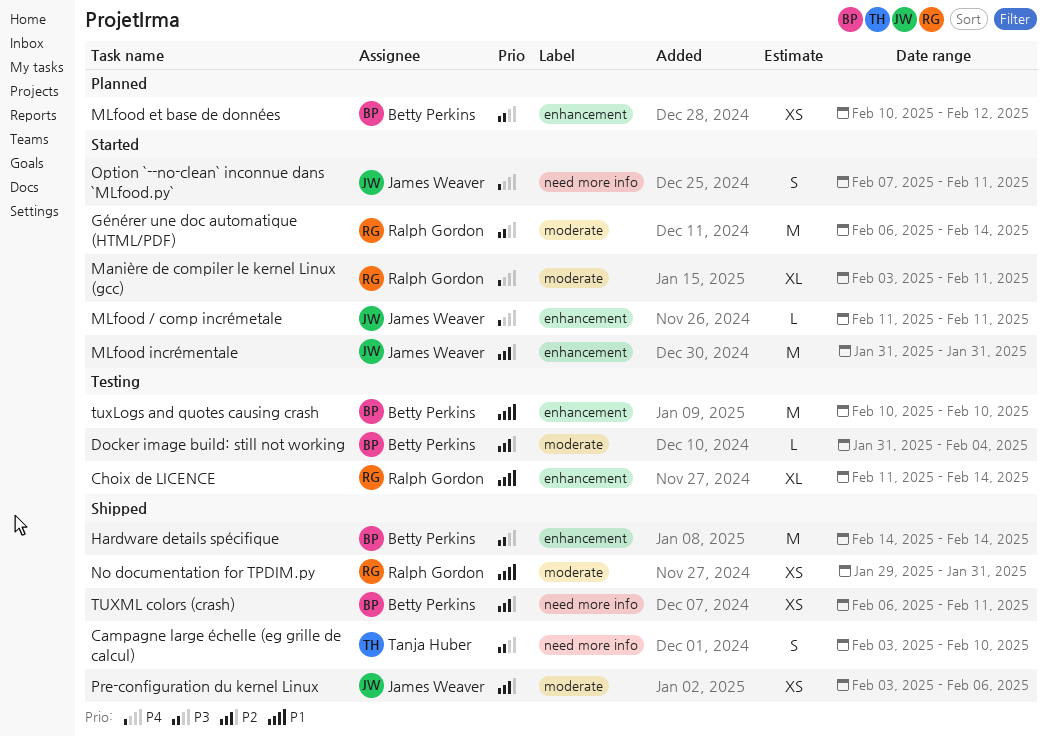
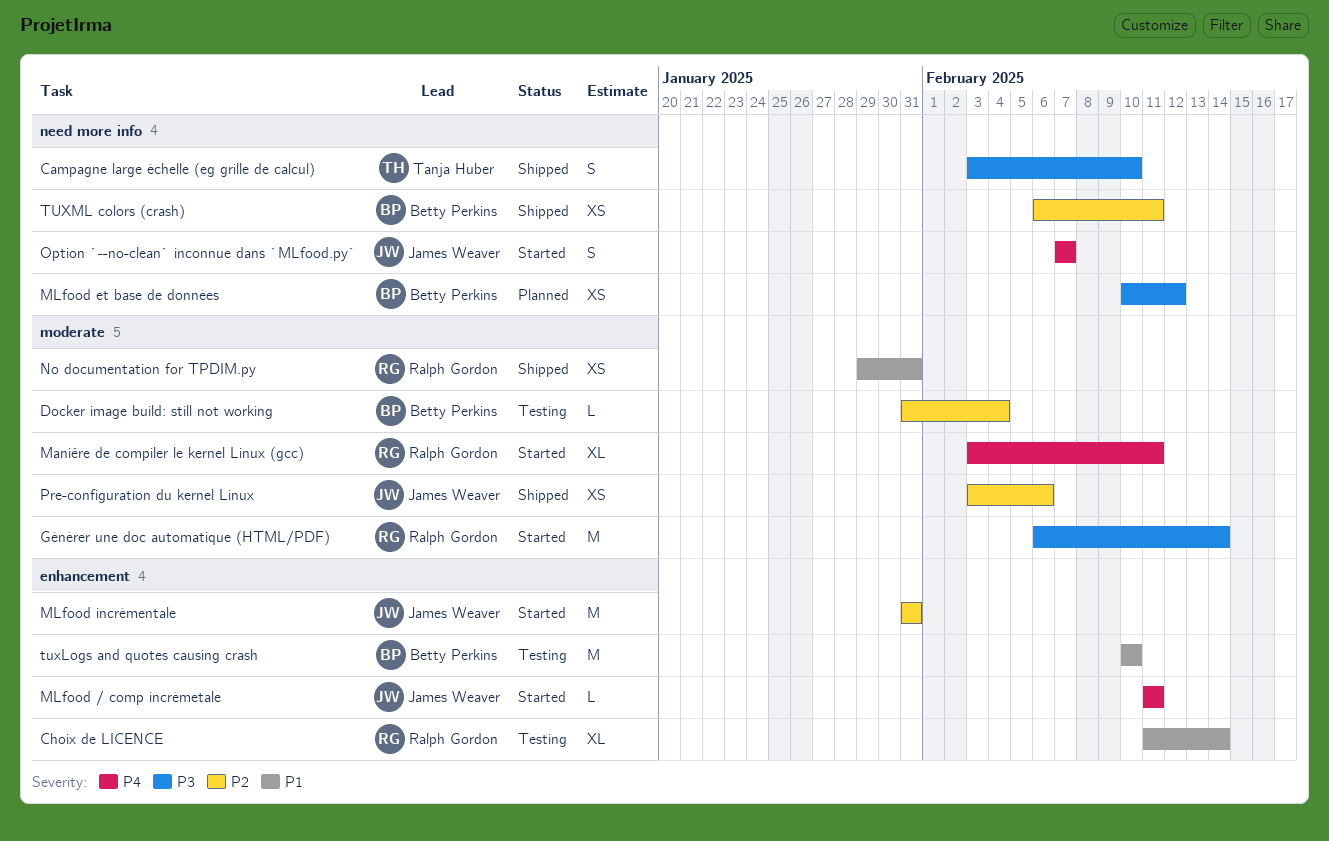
Hardware details spécifique: present -> none
MLfood et base de données, label: enhancement -> need more info
Option `--no-clean` inconnue dans `MLfood.py`, due: Feb 11 -> Feb 7

